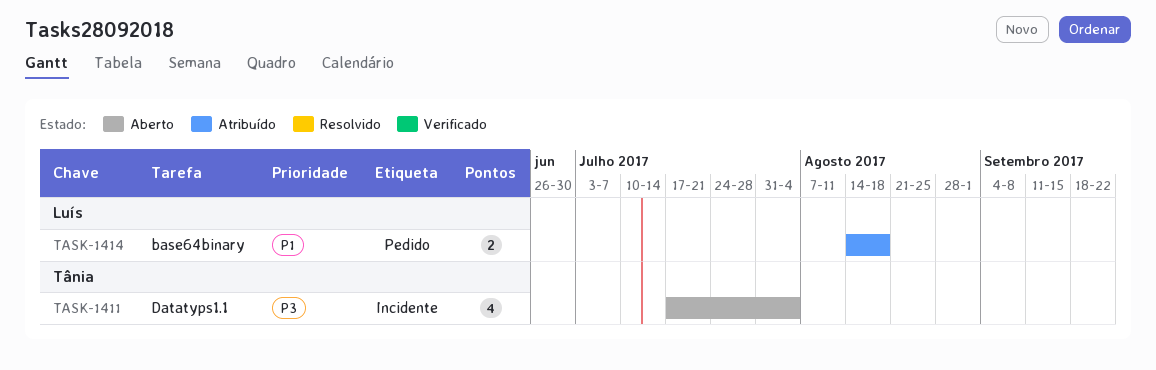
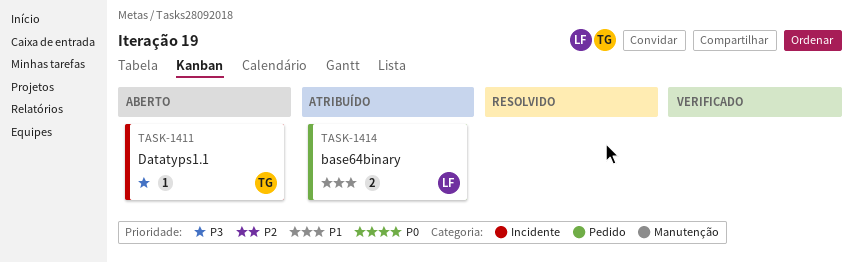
TASK-1411, estimate: 4 -> 1

